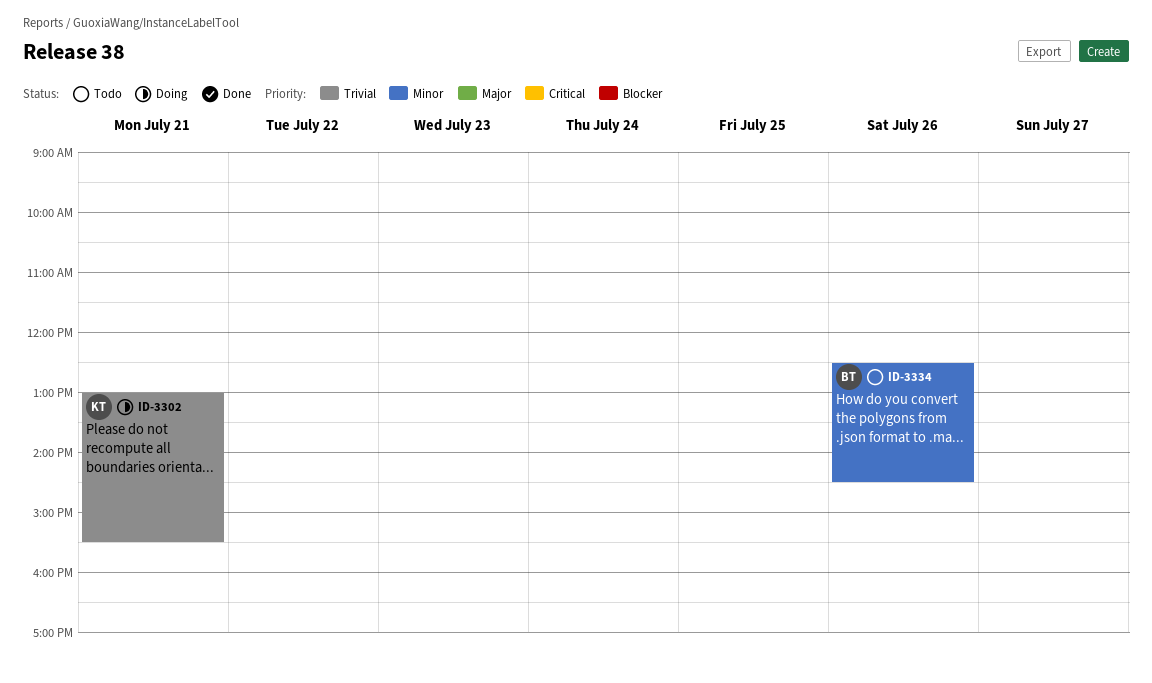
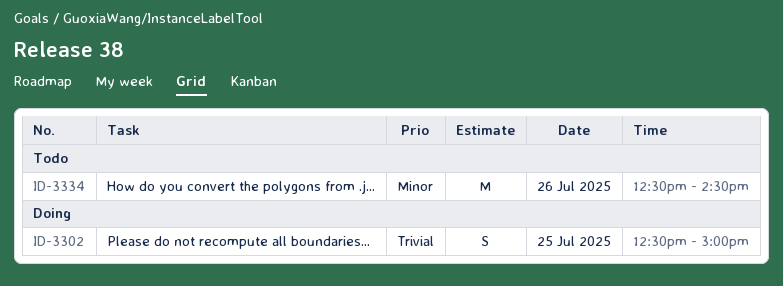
ID-3302, day: Jul 21 -> Jul 25
ID-3302, begins: 13:00 -> 12:30
ID-3302, ends: 15:30 -> 15:00

